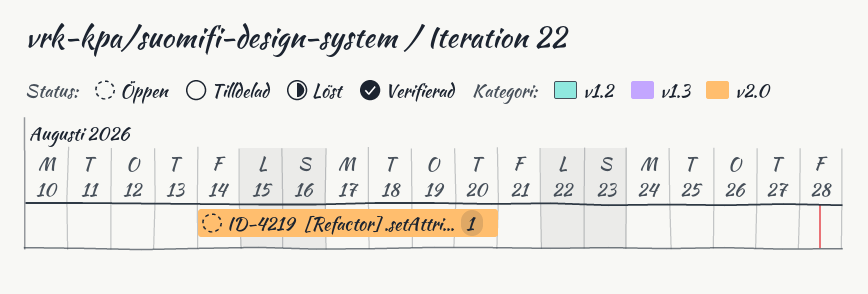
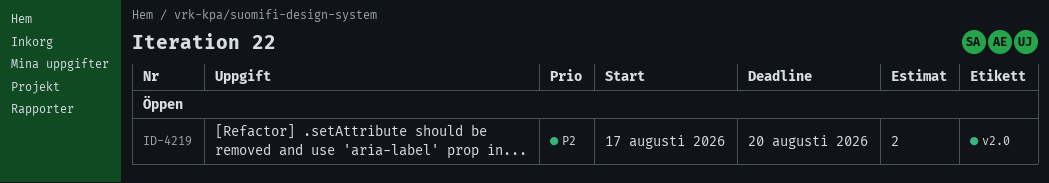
ID-4219, estimate: 1 -> 2
ID-4219, start: Aug 14 -> Aug 17

